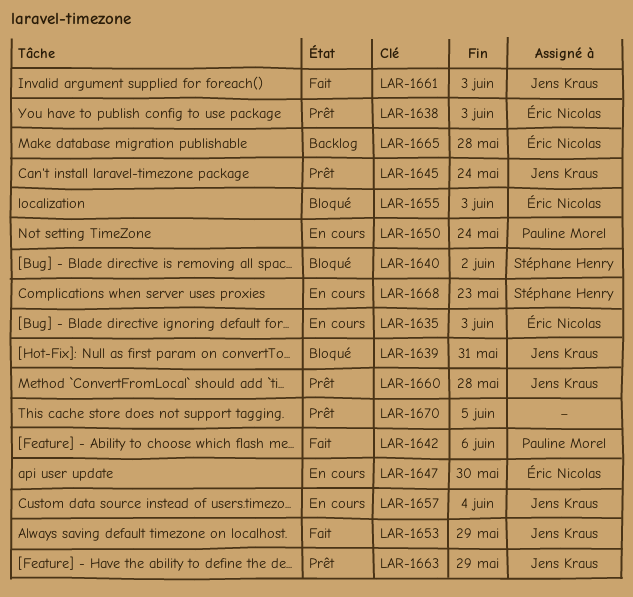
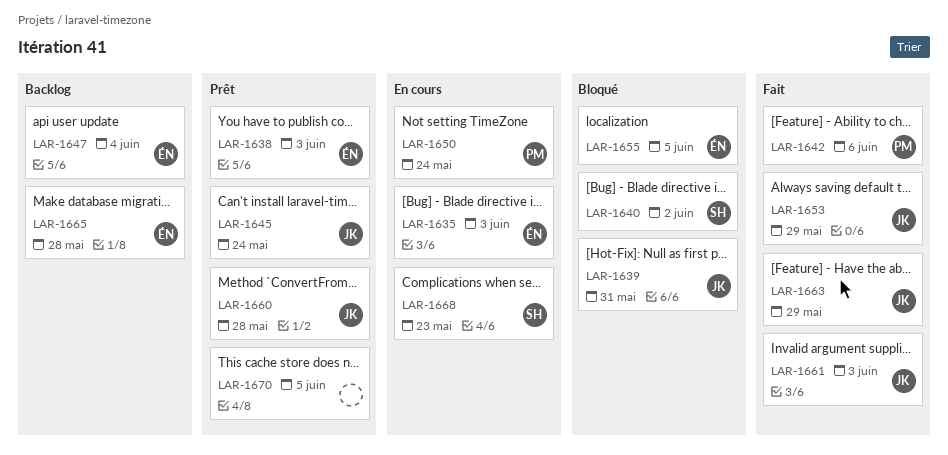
LAR-1647, status: En cours -> Backlog
LAR-1647, due: May 30 -> Jun 4
LAR-1655, due: Jun 3 -> Jun 5
LAR-1657: present -> none
LAR-1663, status: Prêt -> Fait

